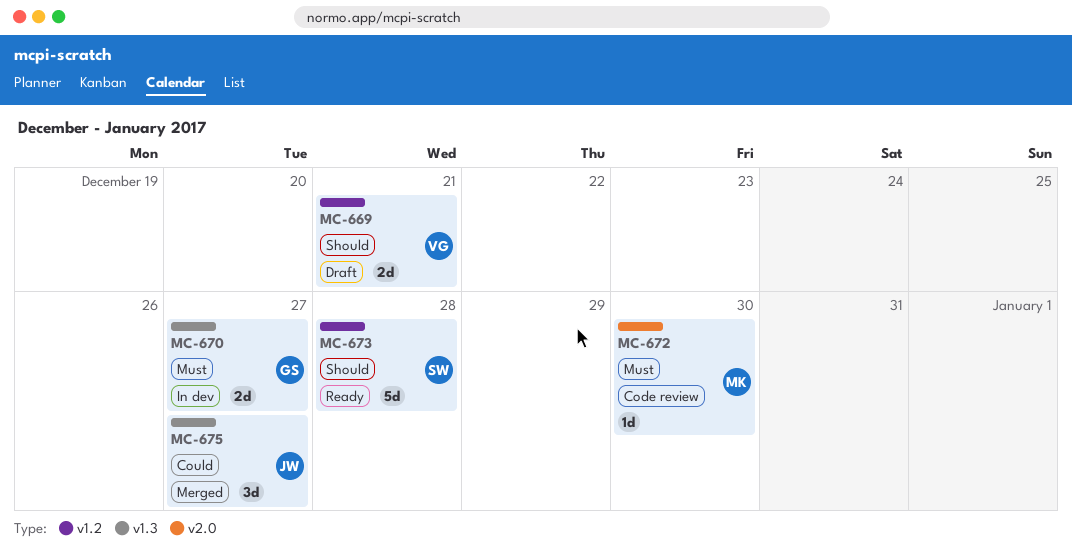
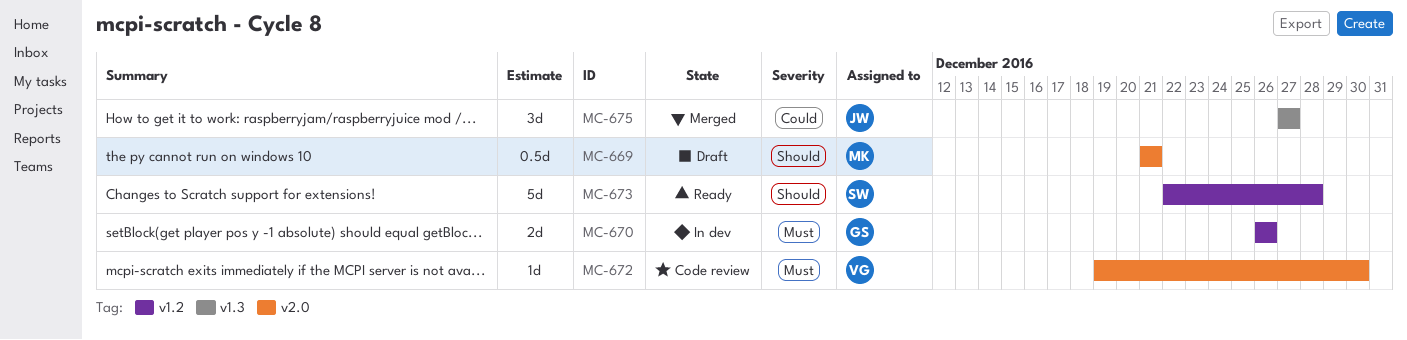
MC-669, owner: VG -> MK
MC-669, label: v1.2 -> v2.0
MC-669, estimate: 2d -> 0.5d
MC-670, label: v1.3 -> v1.2
MC-670, due: Dec 27 -> Dec 26
MC-672, owner: MK -> VG

